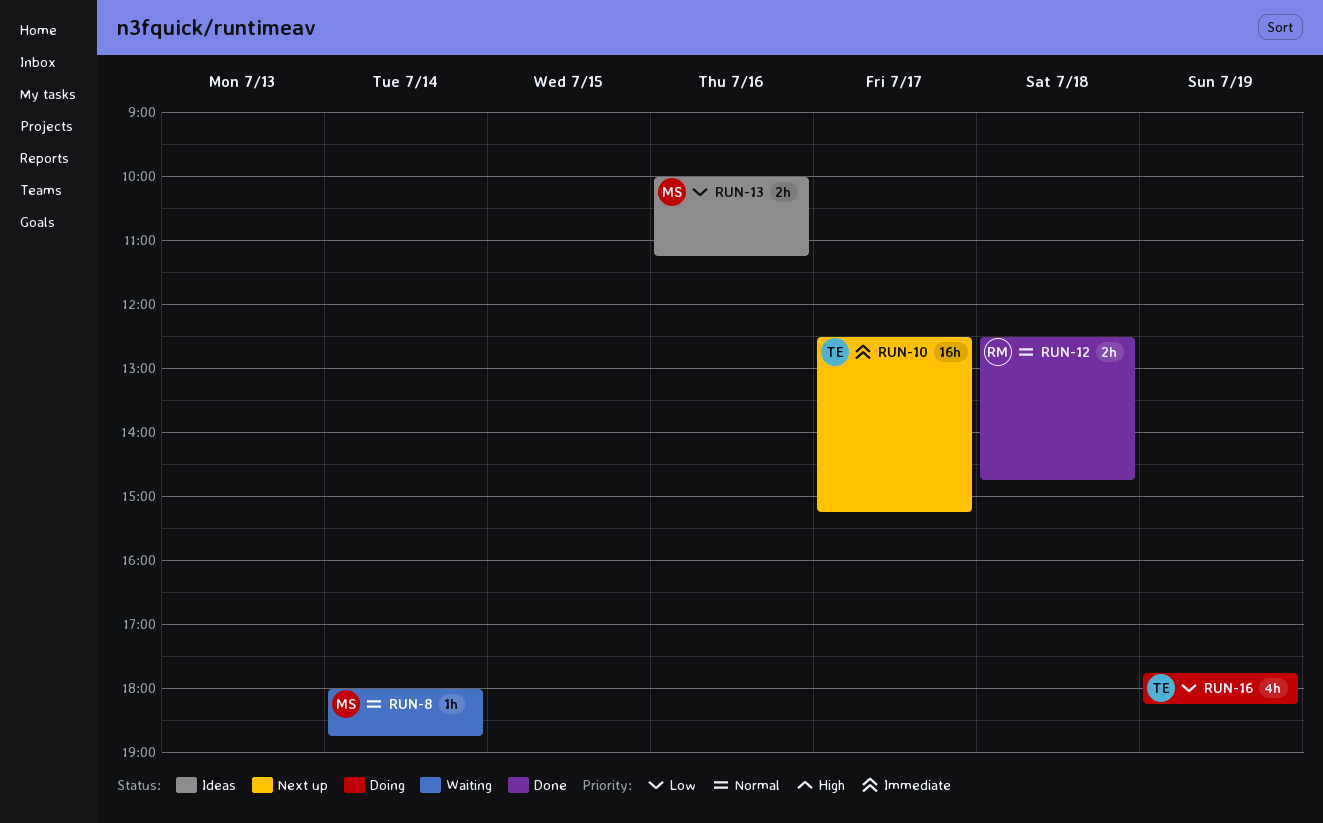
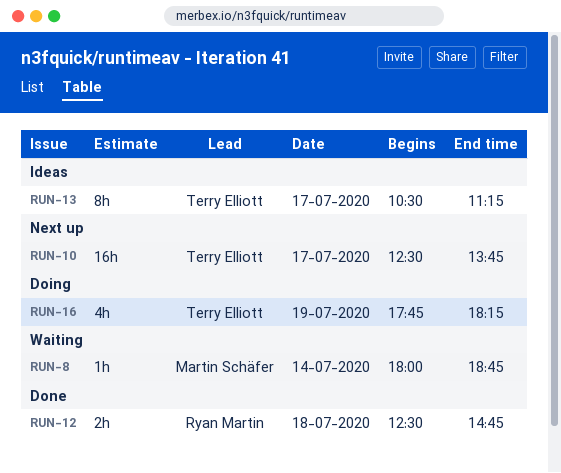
RUN-10, ends: 15:15 -> 13:45
RUN-13, owner: Martin Schäfer -> Terry Elliott
RUN-13, estimate: 2h -> 8h
RUN-13, day: Jul 16 -> Jul 17
RUN-13, begins: 10:00 -> 10:30

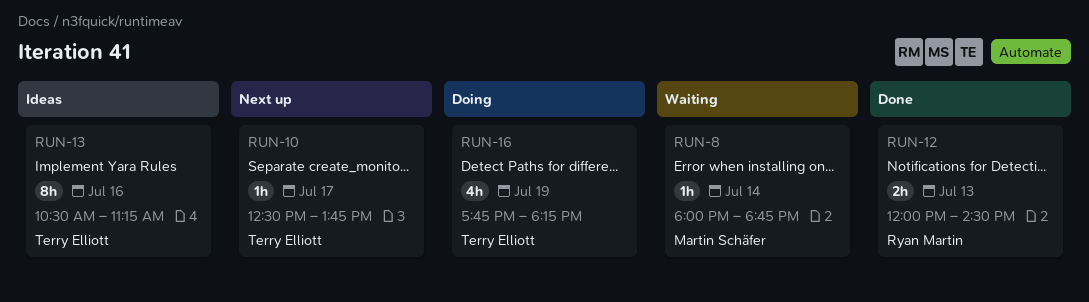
RUN-10, estimate: 16h -> 1h
RUN-12, day: Jul 18 -> Jul 13
RUN-12, begins: 12:30 -> 12:00
RUN-12, ends: 14:45 -> 14:30
RUN-13, day: Jul 17 -> Jul 16

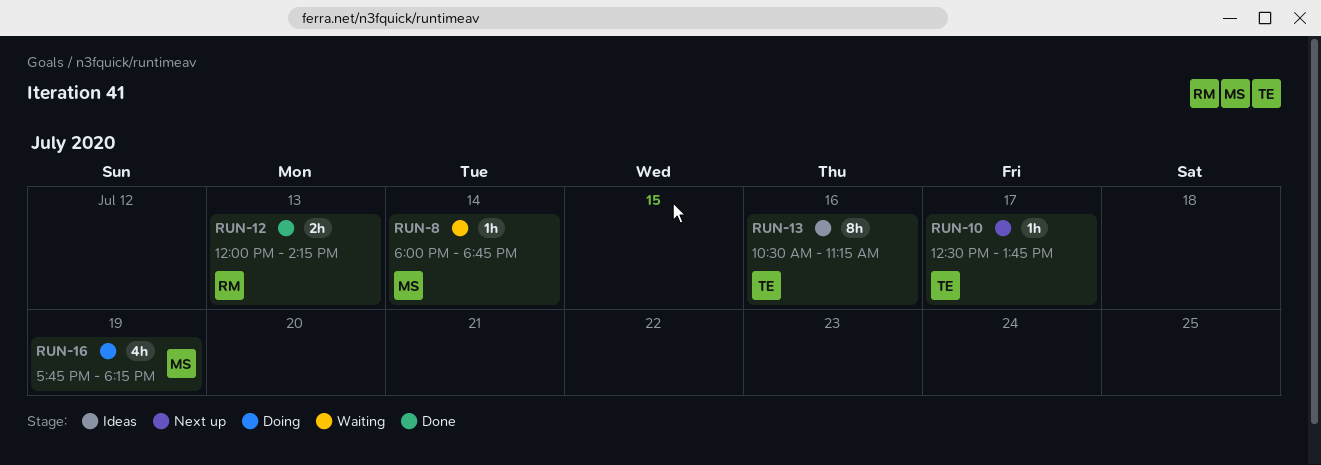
RUN-12, ends: 14:30 -> 14:15
RUN-16, owner: Terry Elliott -> Martin Schäfer

